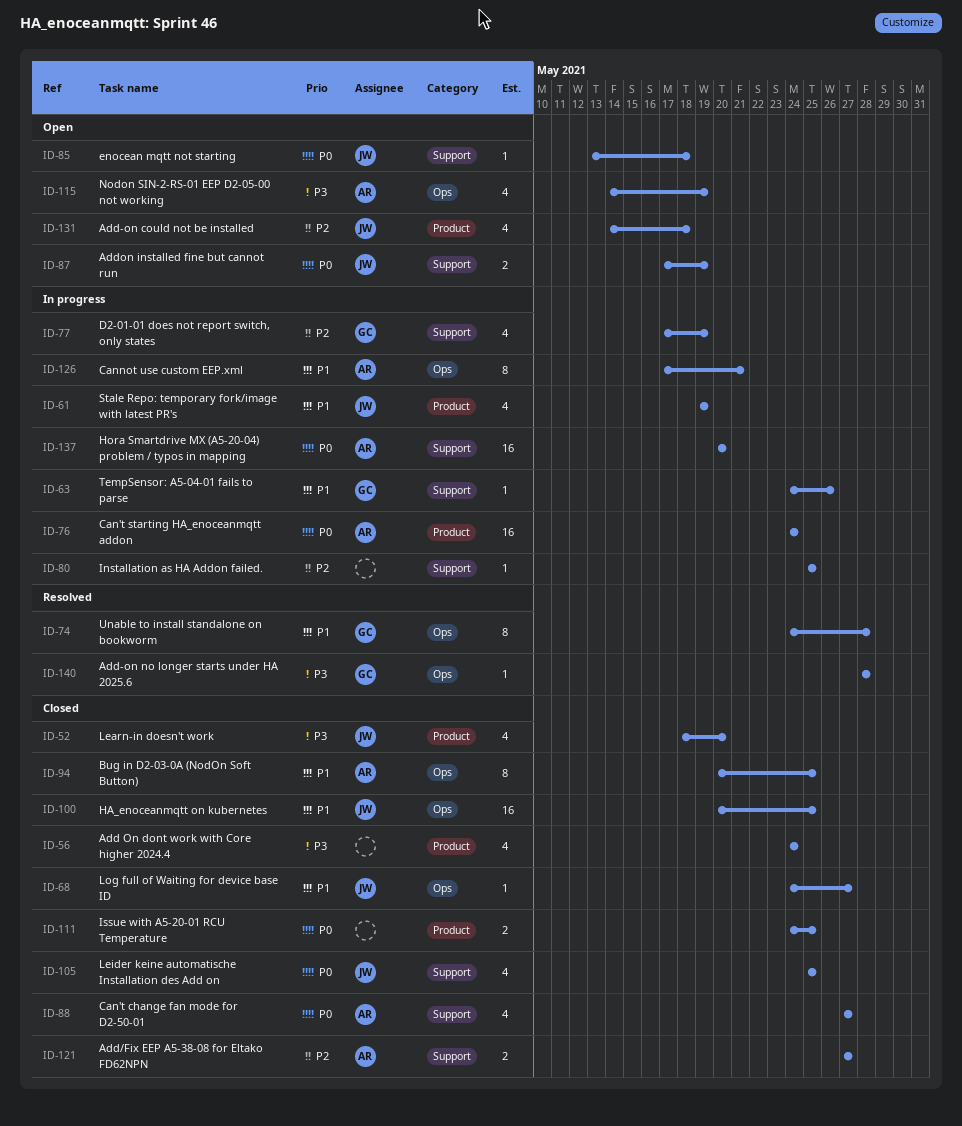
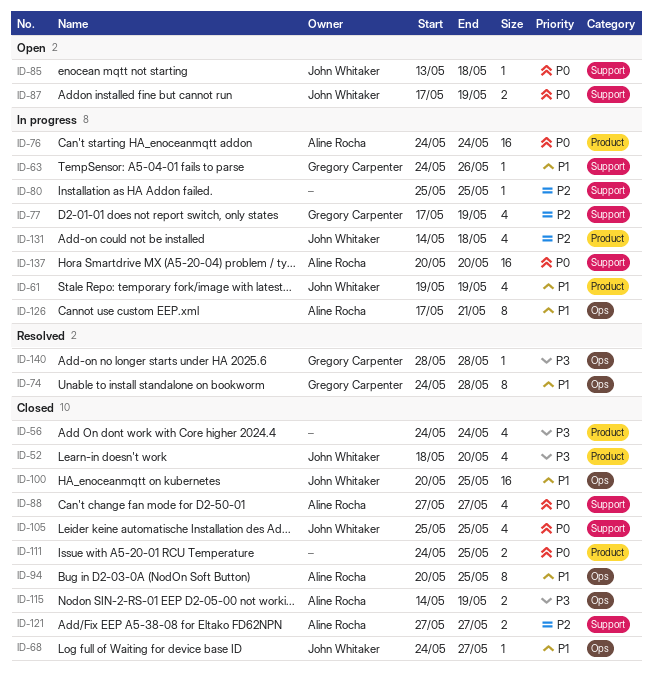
ID-115, status: Open -> Closed
ID-115, estimate: 4 -> 2
ID-131, status: Open -> In progress

